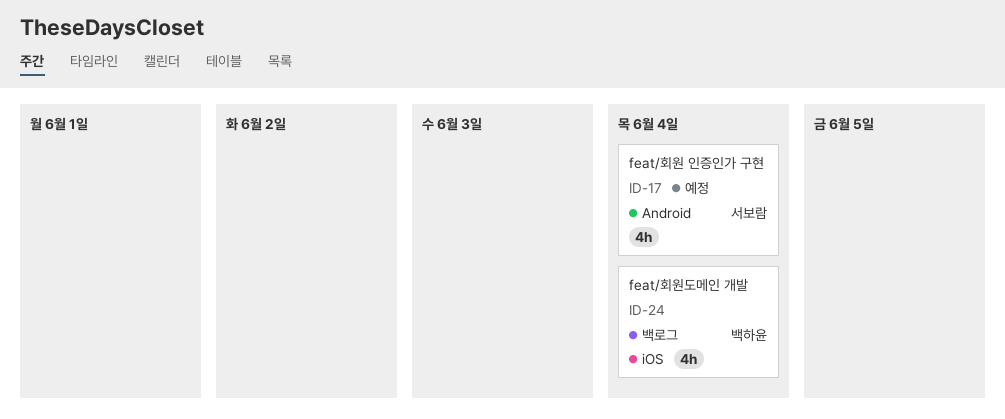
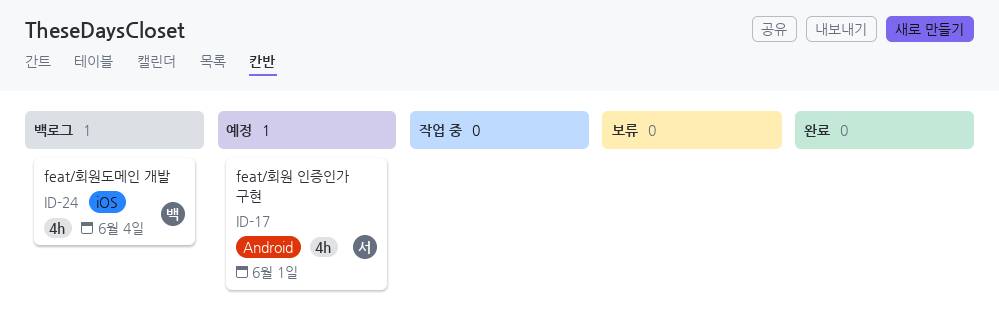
ID-17, due: Jun 4 -> Jun 1

